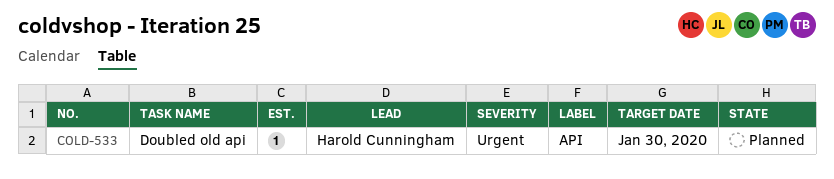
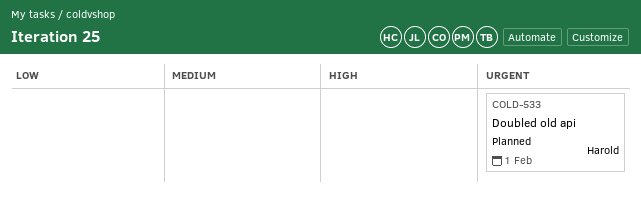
COLD-533, due: Jan 30 -> Feb 1

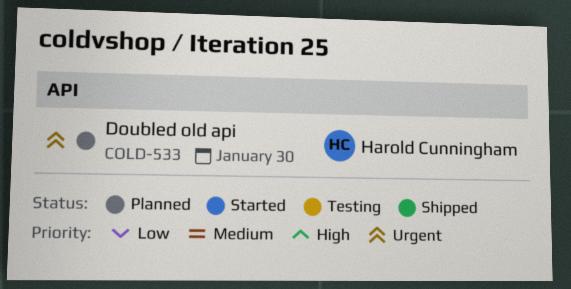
COLD-533, due: Feb 1 -> Jan 30

